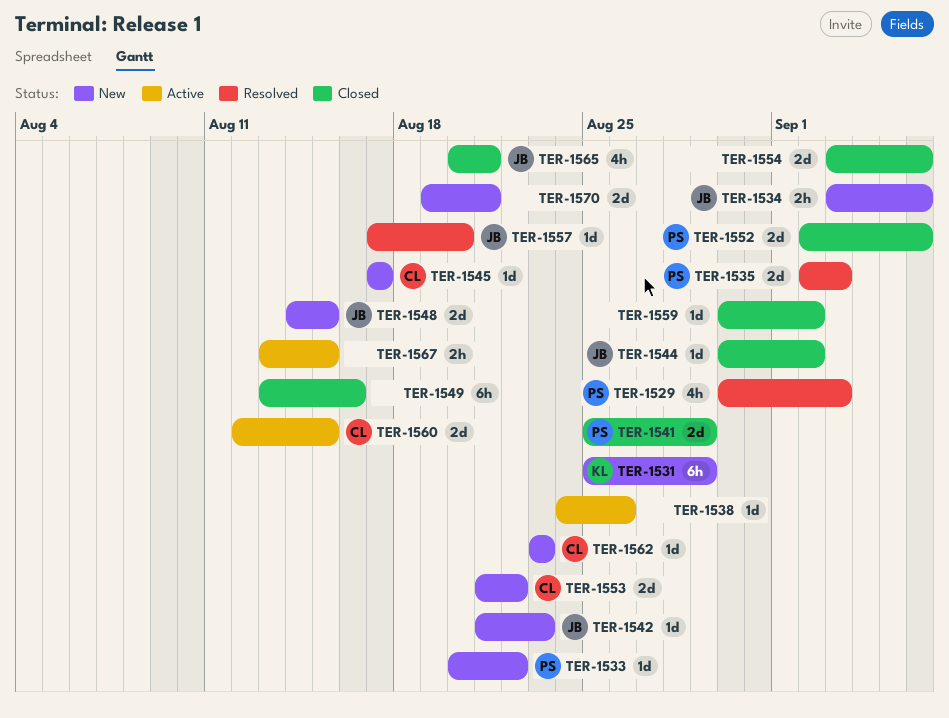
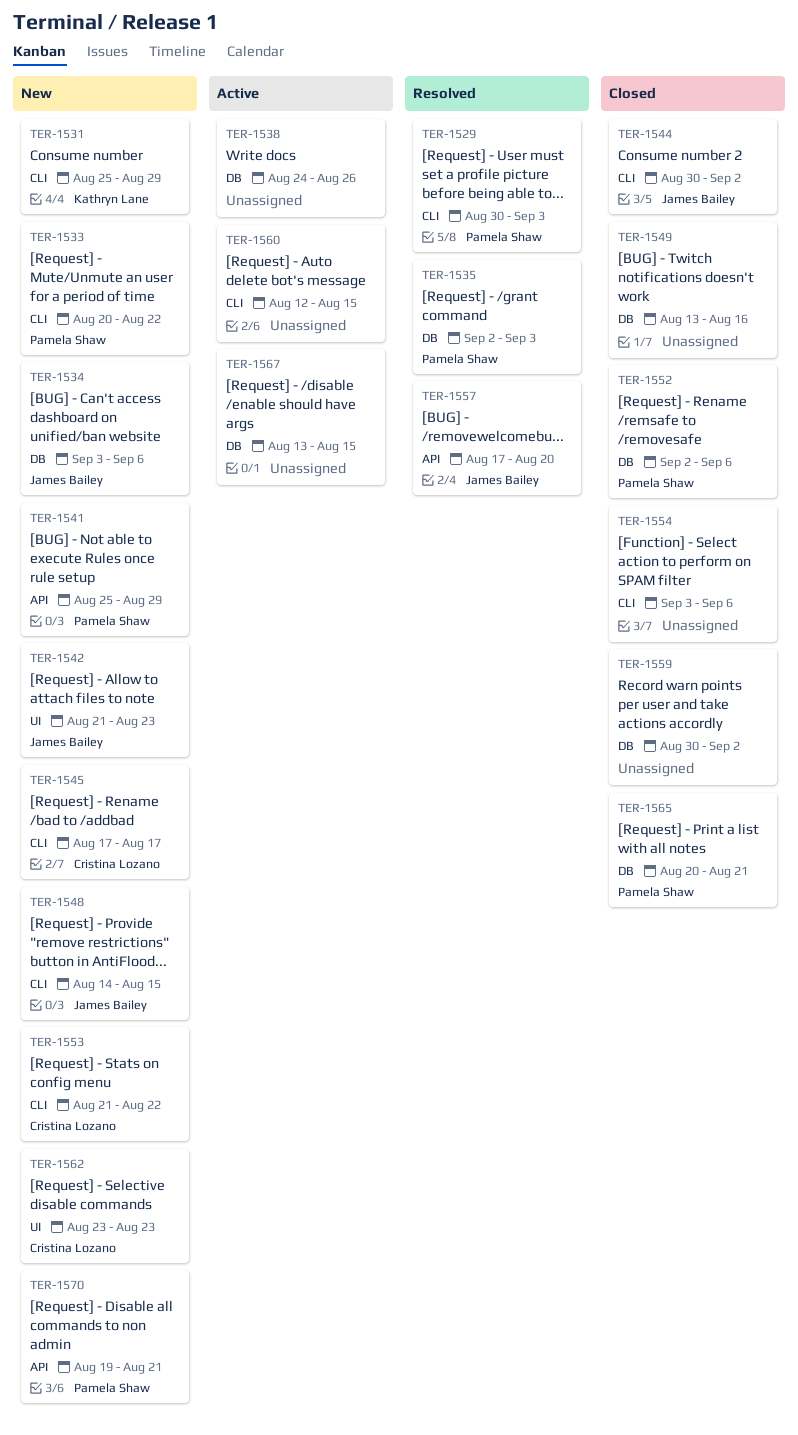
TER-1541, status: Closed -> New
TER-1560, owner: Cristina Lozano -> none
TER-1565, owner: James Bailey -> Pamela Shaw
TER-1570, owner: none -> Pamela Shaw

